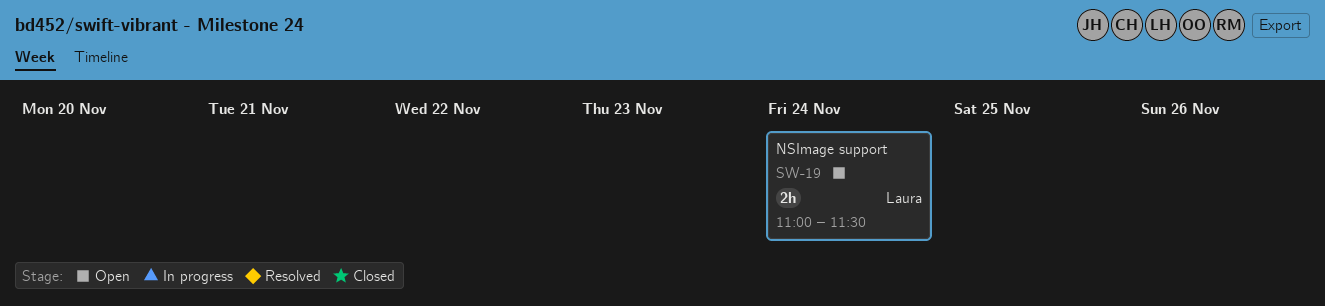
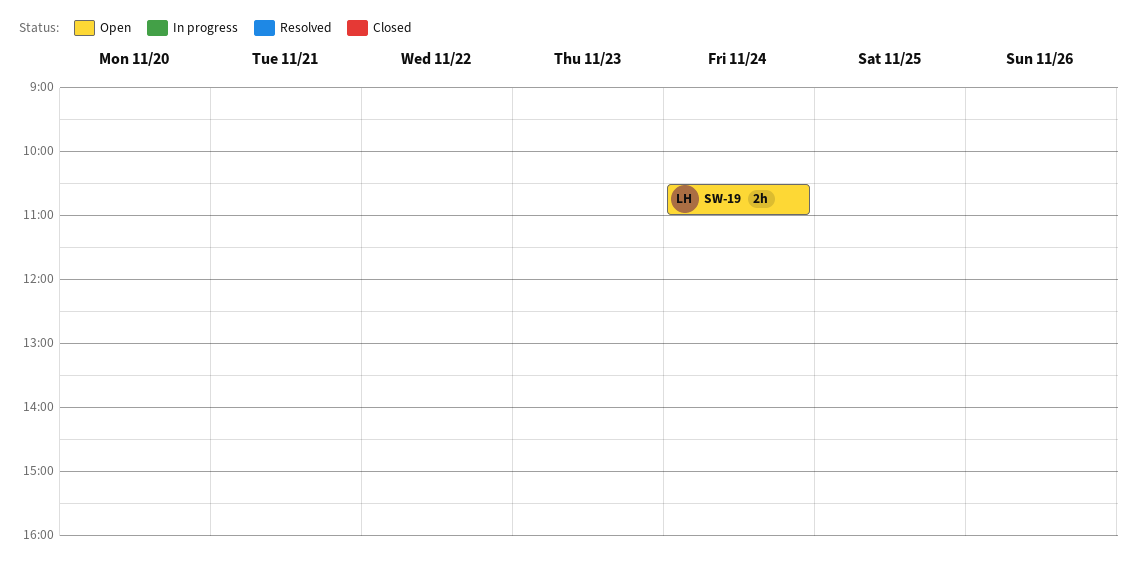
SW-19, begins: 11:00 -> 10:30
SW-19, ends: 11:30 -> 11:00

